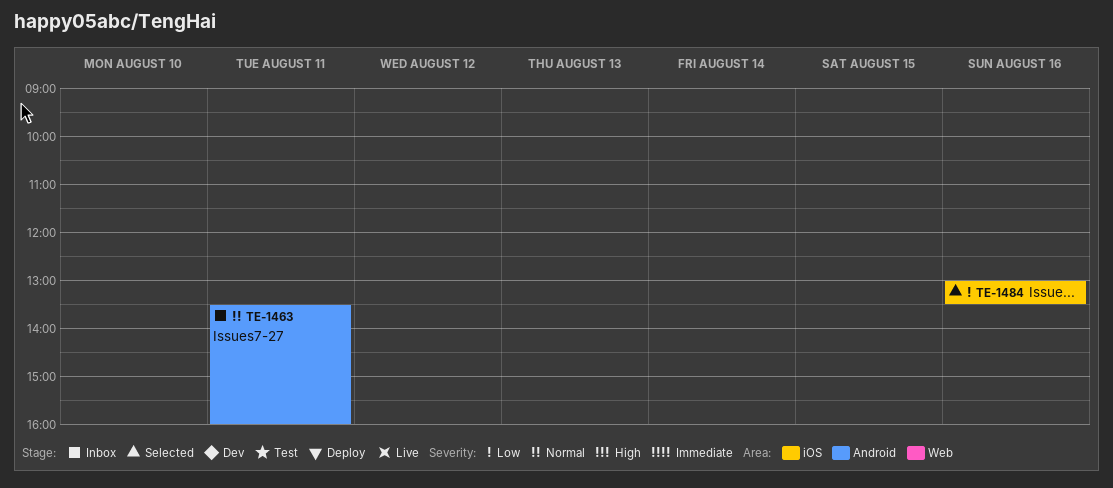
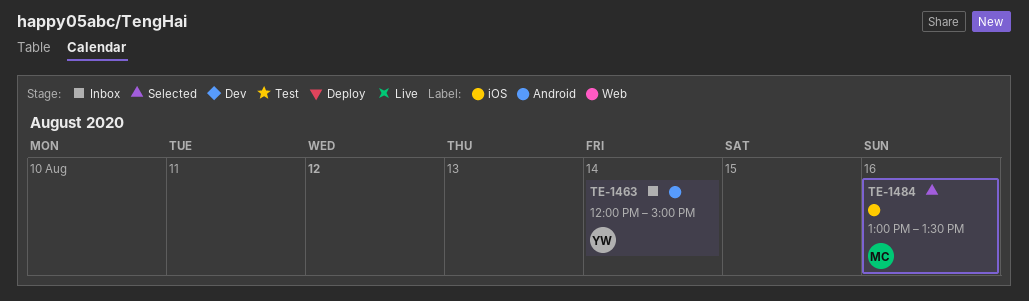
TE-1463, day: Aug 11 -> Aug 14
TE-1463, begins: 13:30 -> 12:00
TE-1463, ends: 16:00 -> 15:00

